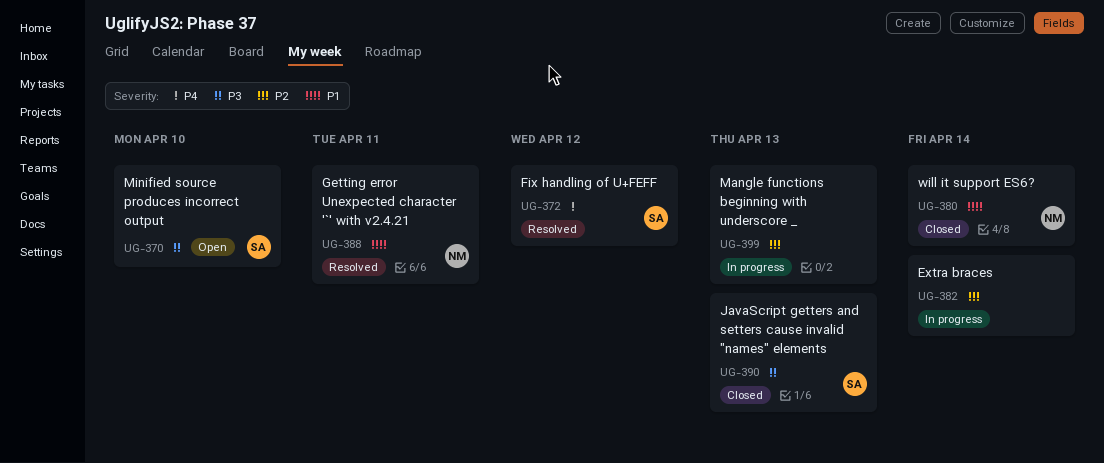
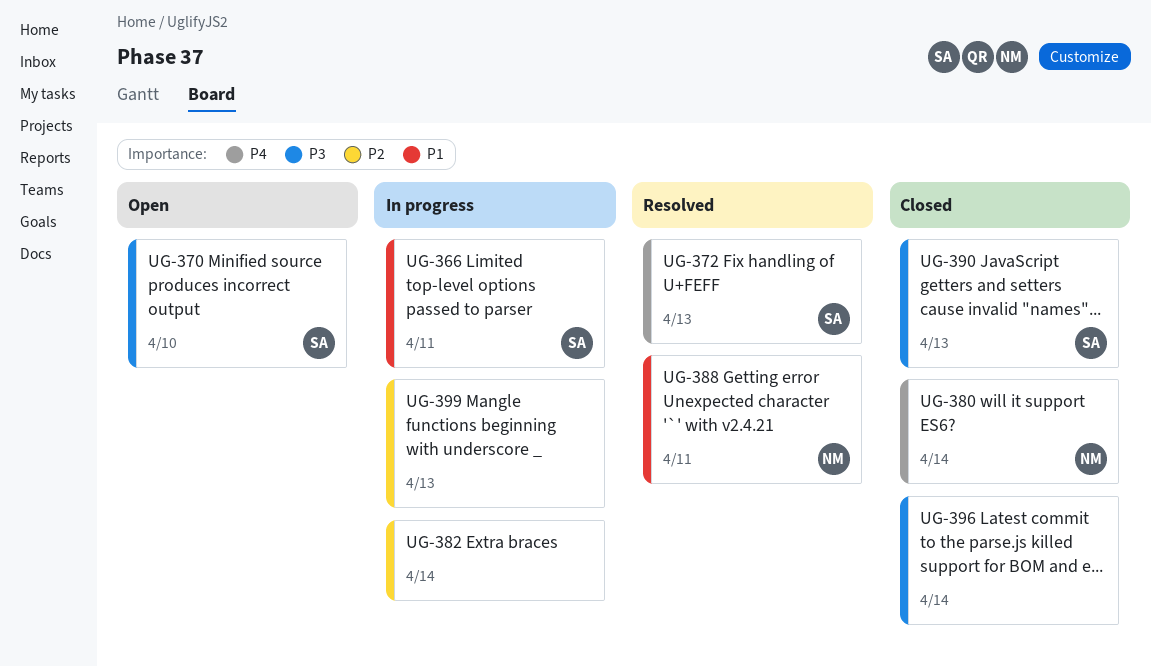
UG-366: none -> present
UG-372, due: Apr 12 -> Apr 13
UG-380, priority: P1 -> P4
UG-396: none -> present

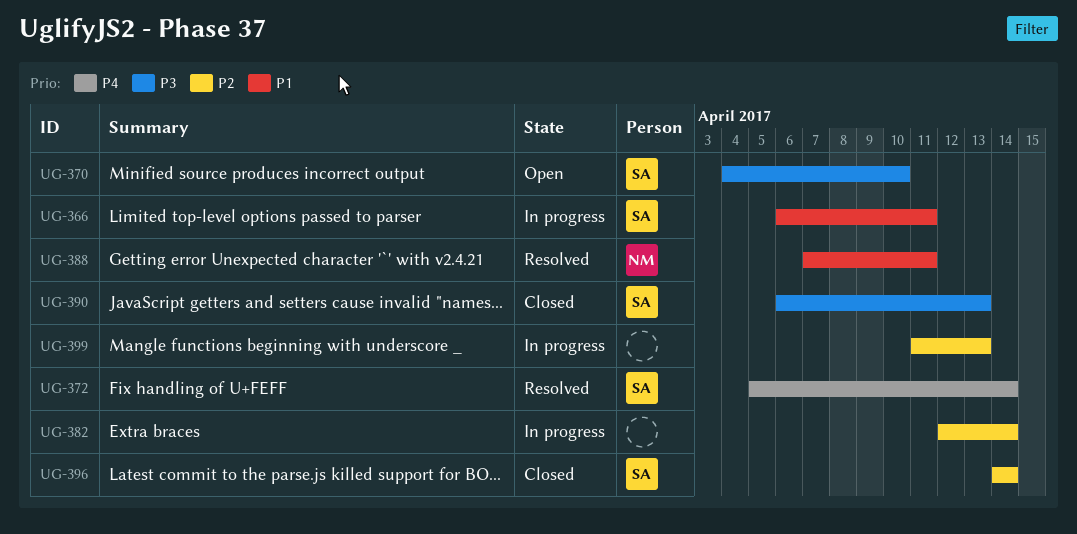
UG-372, due: Apr 13 -> Apr 14
UG-380: present -> none
UG-396, owner: none -> SA
UG-396, priority: P3 -> P2

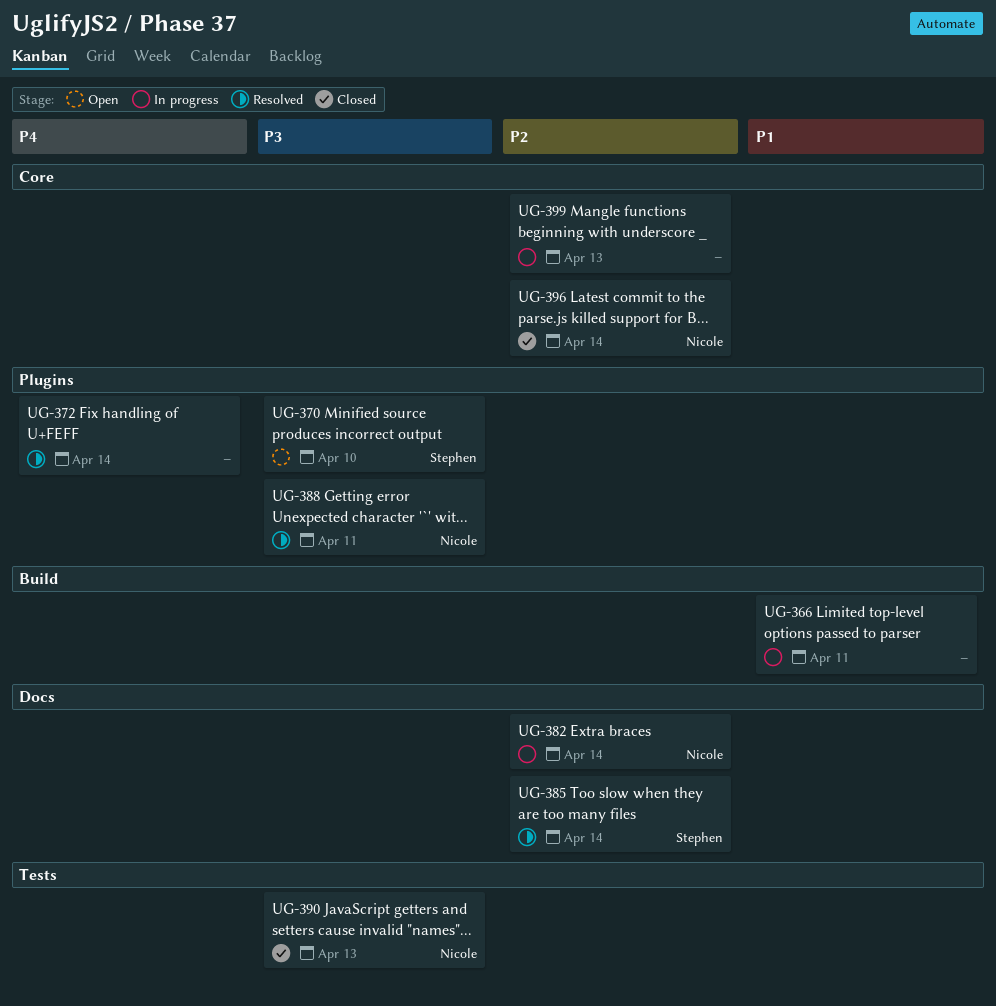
UG-366, owner: Stephen -> none
UG-372, owner: Stephen -> none
UG-382, owner: none -> Nicole
UG-385: none -> present
UG-388, priority: P1 -> P3
UG-390, owner: Stephen -> Nicole
UG-396, owner: Stephen -> Nicole

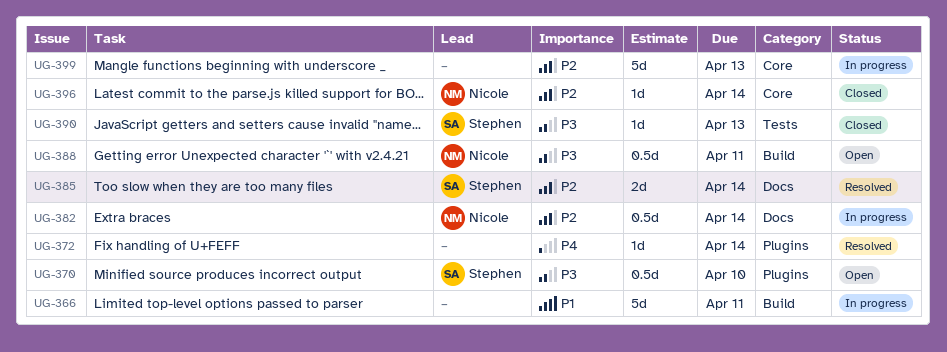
UG-388, status: Resolved -> Open
UG-388, label: Plugins -> Build
UG-390, owner: Nicole -> Stephen

